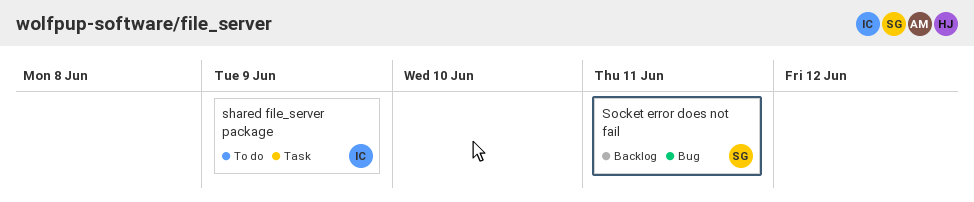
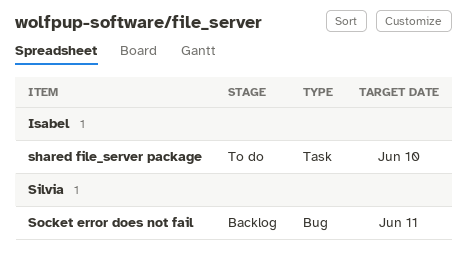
shared file_server package, due: Jun 9 -> Jun 10

